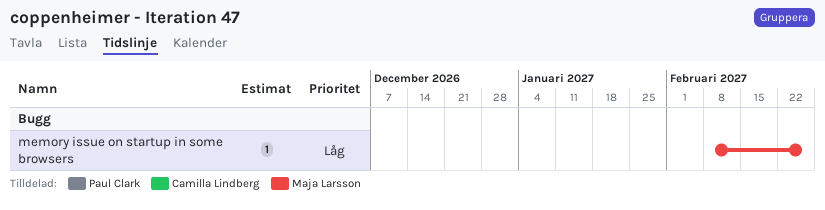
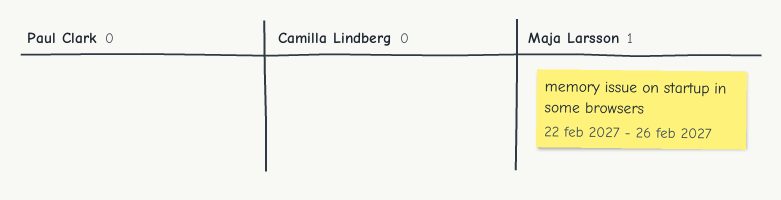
memory issue on startup in some browsers, start: Feb 8 -> Feb 22

